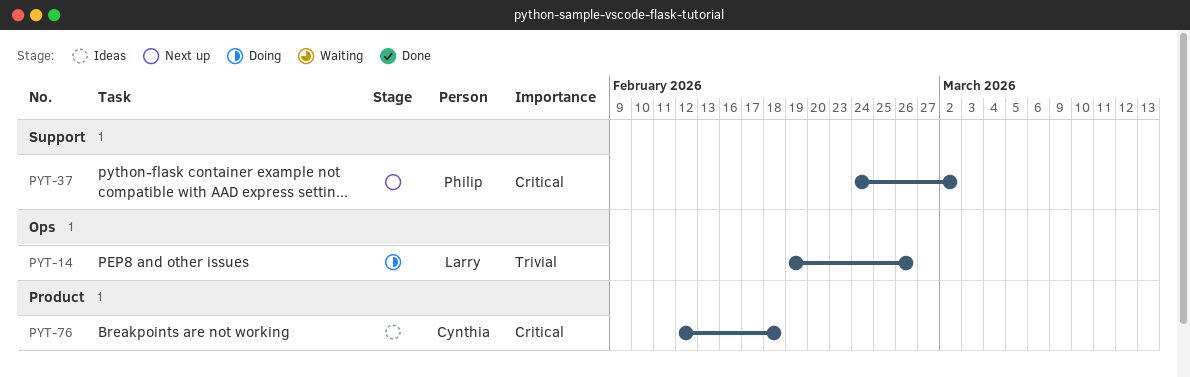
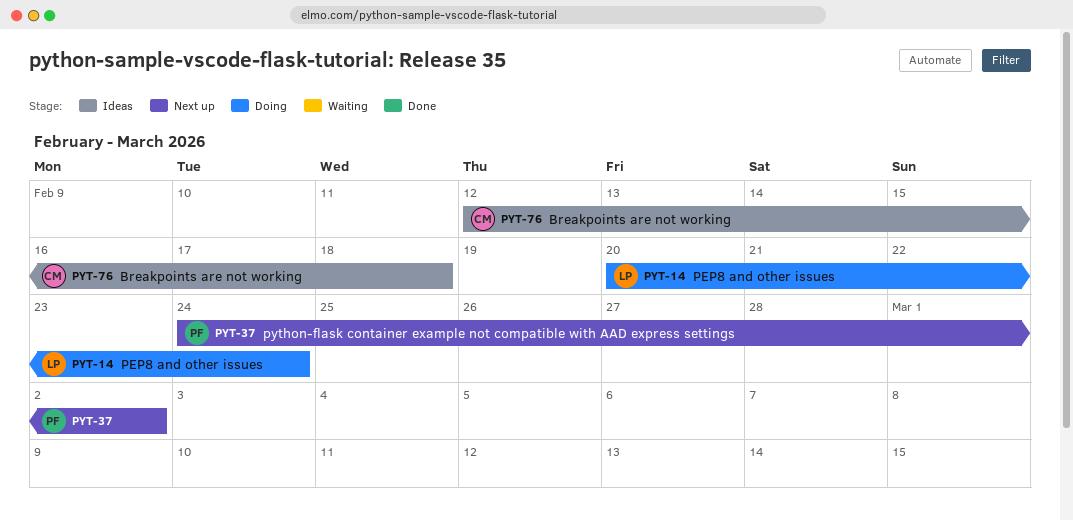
PYT-14, start: Feb 19 -> Feb 20
PYT-14, due: Feb 26 -> Feb 24

